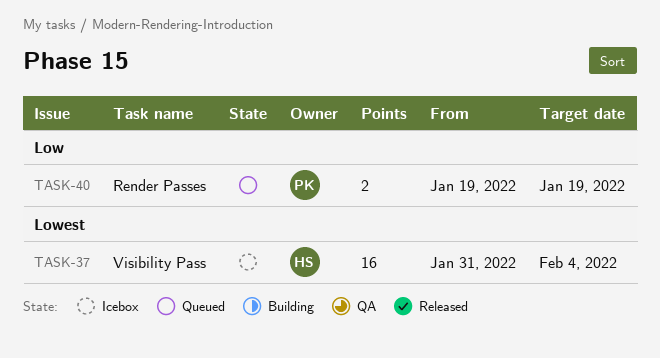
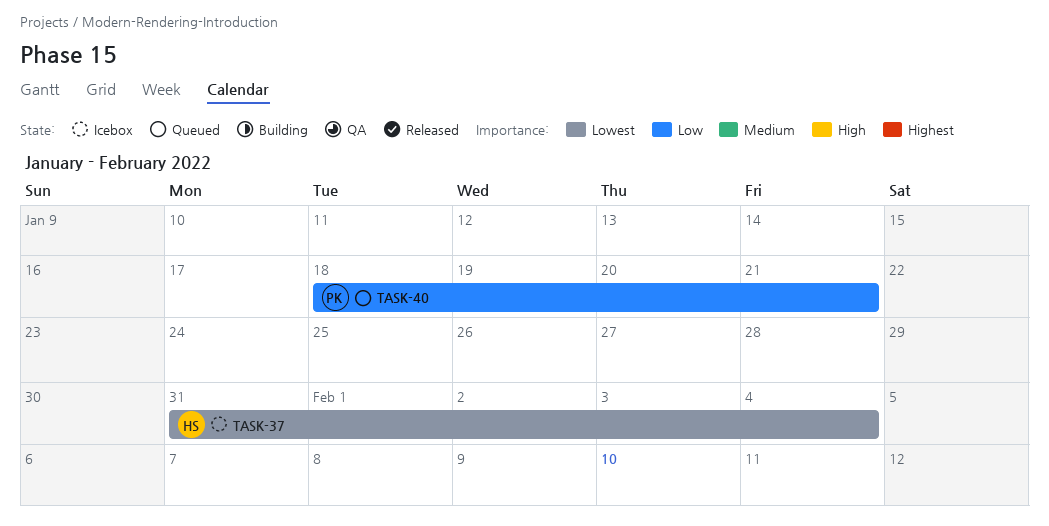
TASK-40, start: Jan 19 -> Jan 18
TASK-40, due: Jan 19 -> Jan 21

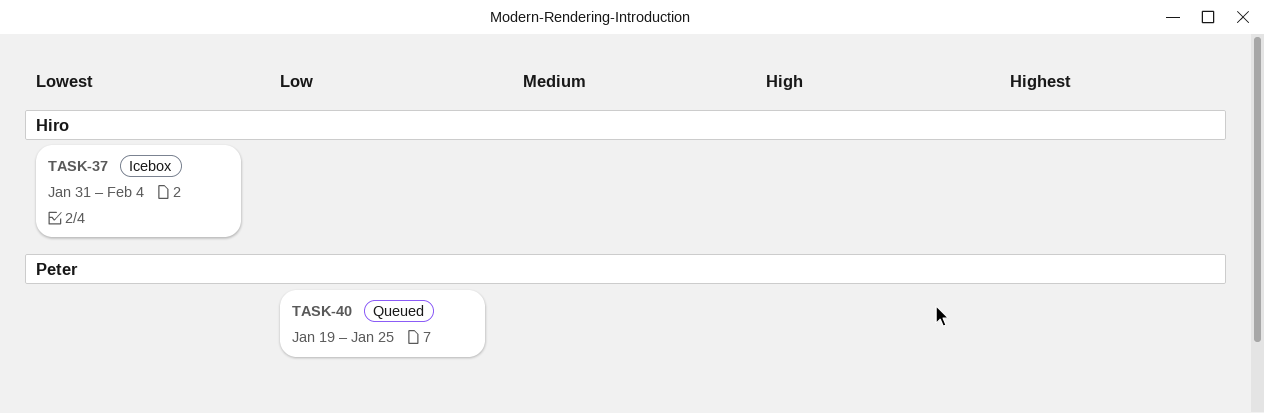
TASK-40, start: Jan 18 -> Jan 19
TASK-40, due: Jan 21 -> Jan 25

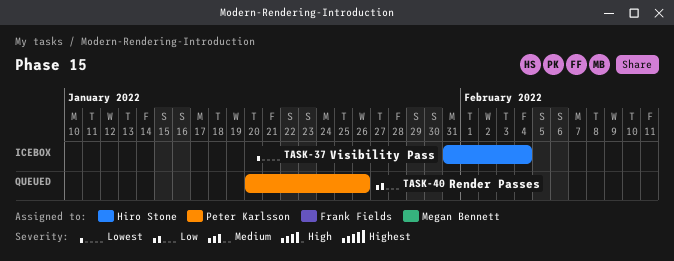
TASK-40, start: Jan 19 -> Jan 20
TASK-40, due: Jan 25 -> Jan 26

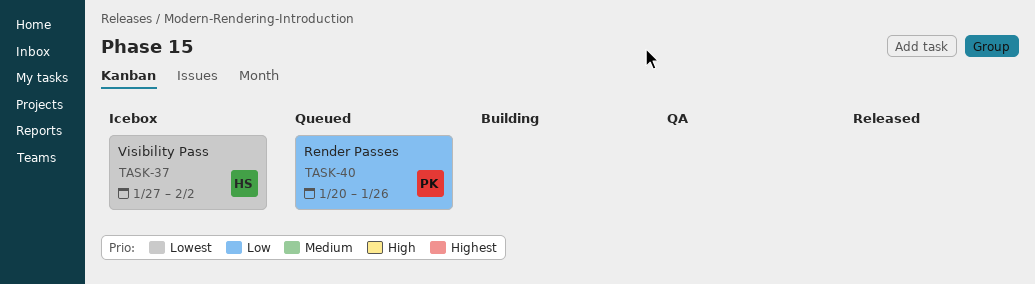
TASK-37, start: Jan 31 -> Jan 27
TASK-37, due: Feb 4 -> Feb 2

